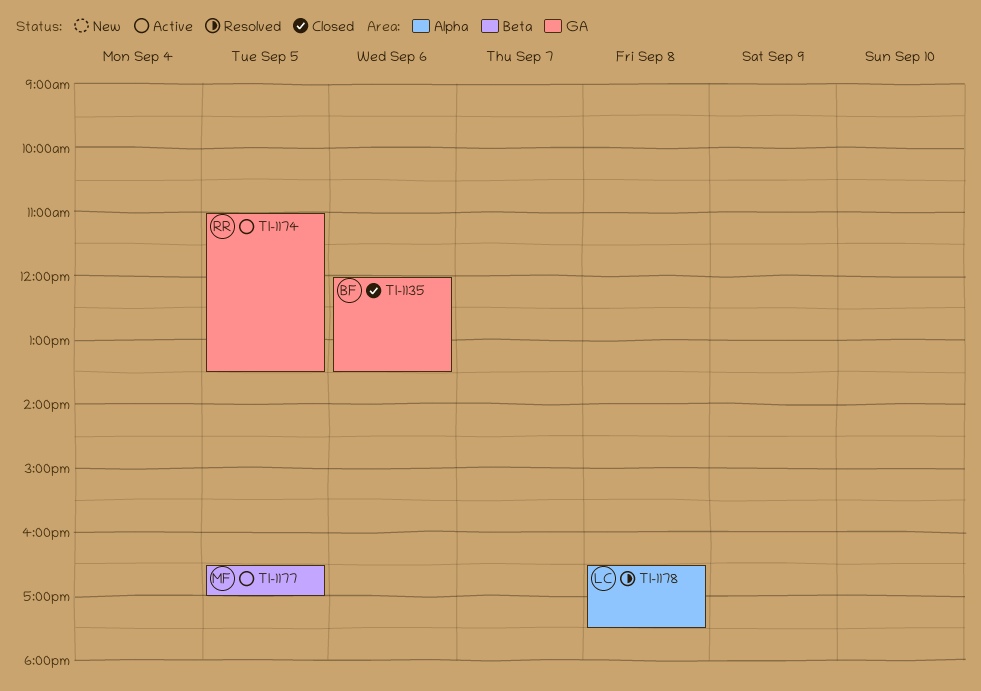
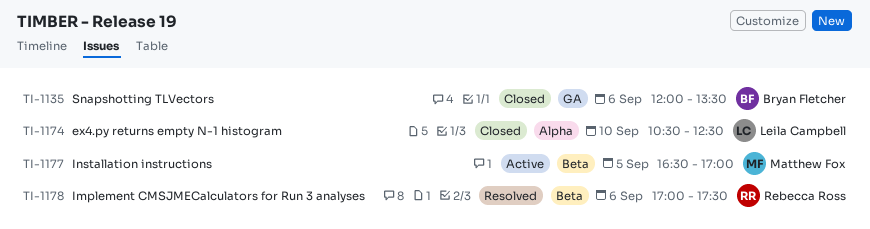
TI-1174, status: Active -> Closed
TI-1174, owner: Rebecca Ross -> Leila Campbell
TI-1174, label: GA -> Alpha
TI-1174, day: Sep 5 -> Sep 10
TI-1174, begins: 11:00 -> 10:30
TI-1174, ends: 13:30 -> 12:30
TI-1178, owner: Leila Campbell -> Rebecca Ross
TI-1178, label: Alpha -> Beta
TI-1178, day: Sep 8 -> Sep 6
TI-1178, begins: 16:30 -> 17:00

